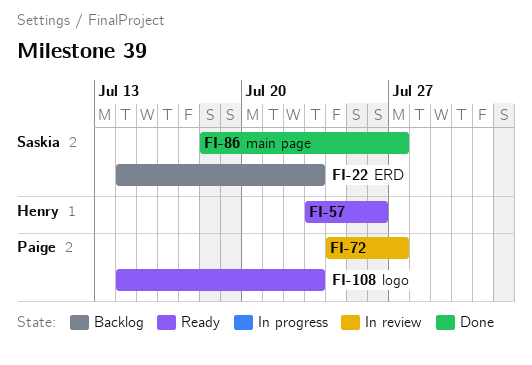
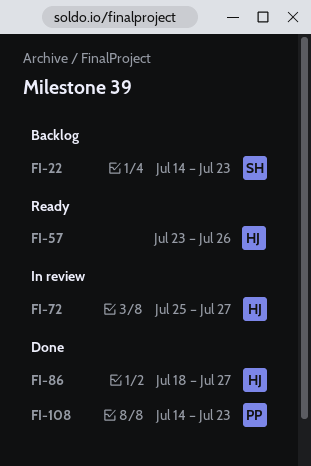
FI-72, owner: Paige -> Henry
FI-72, start: Jul 24 -> Jul 25
FI-86, owner: Saskia -> Henry
FI-108, status: Ready -> Done

